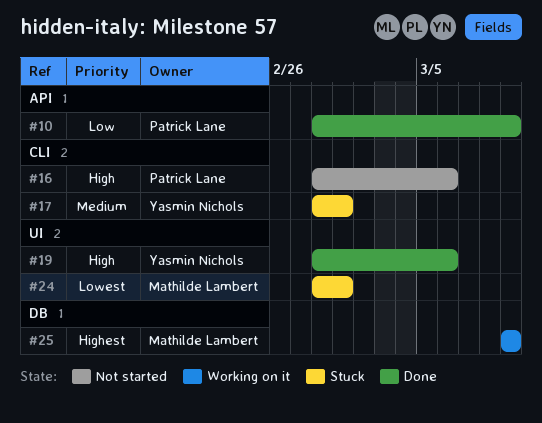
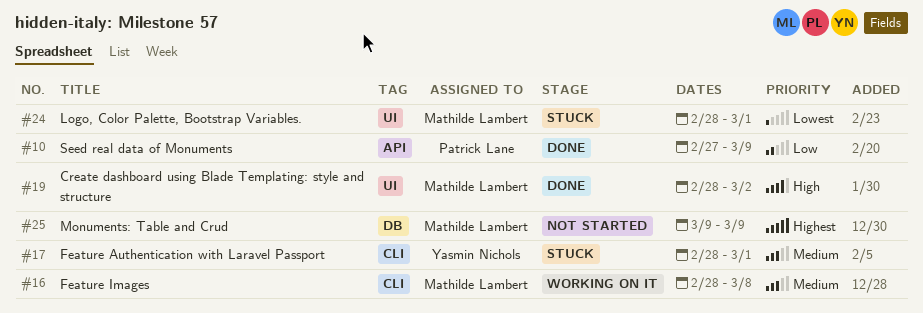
#10, start: Feb 28 -> Feb 27
#16, status: Not started -> Working on it
#16, owner: Patrick Lane -> Mathilde Lambert
#16, priority: High -> Medium
#16, due: Mar 6 -> Mar 8
#19, owner: Yasmin Nichols -> Mathilde Lambert
#19, due: Mar 6 -> Mar 2
#25, status: Working on it -> Not started

